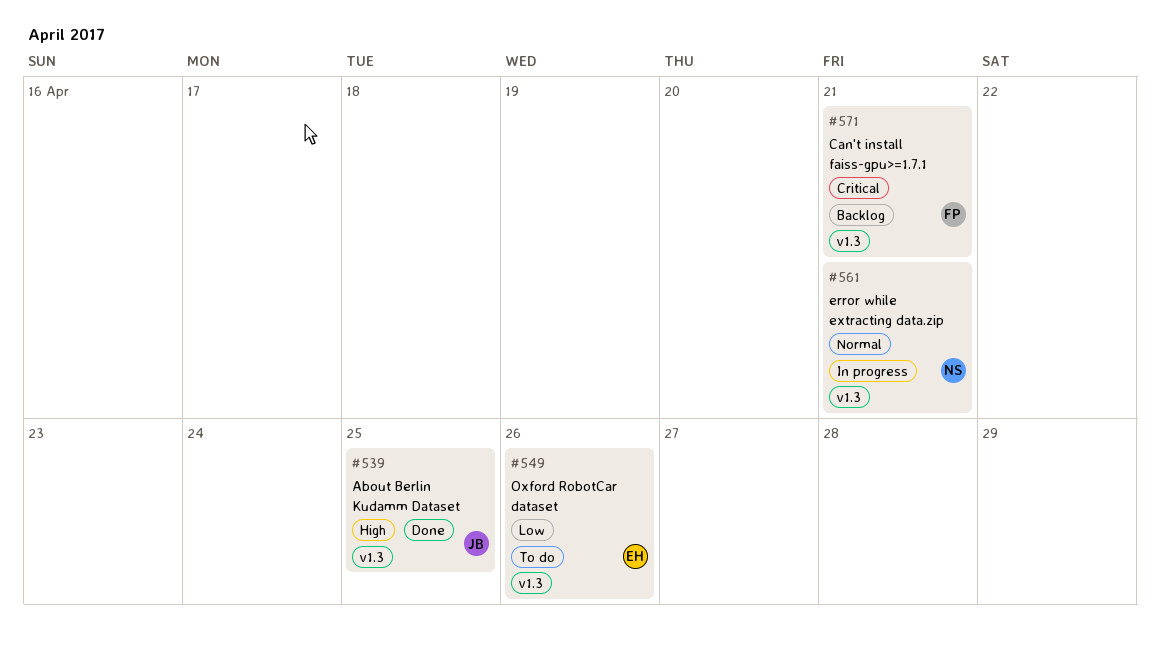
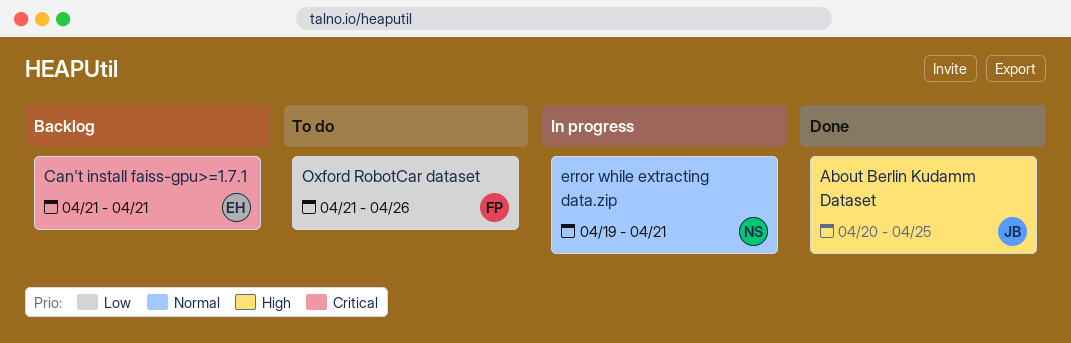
Can't install faiss-gpu>=1.7.1, owner: FP -> EH
Oxford RobotCar dataset, owner: EH -> FP

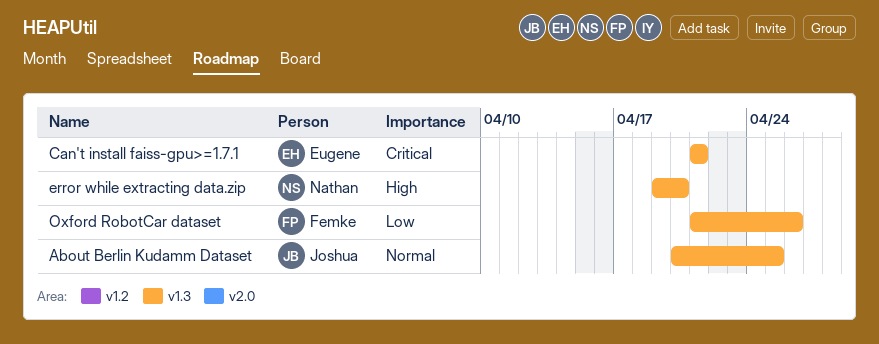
About Berlin Kudamm Dataset, priority: High -> Normal
error while extracting data.zip, priority: Normal -> High
error while extracting data.zip, due: Apr 21 -> Apr 20

